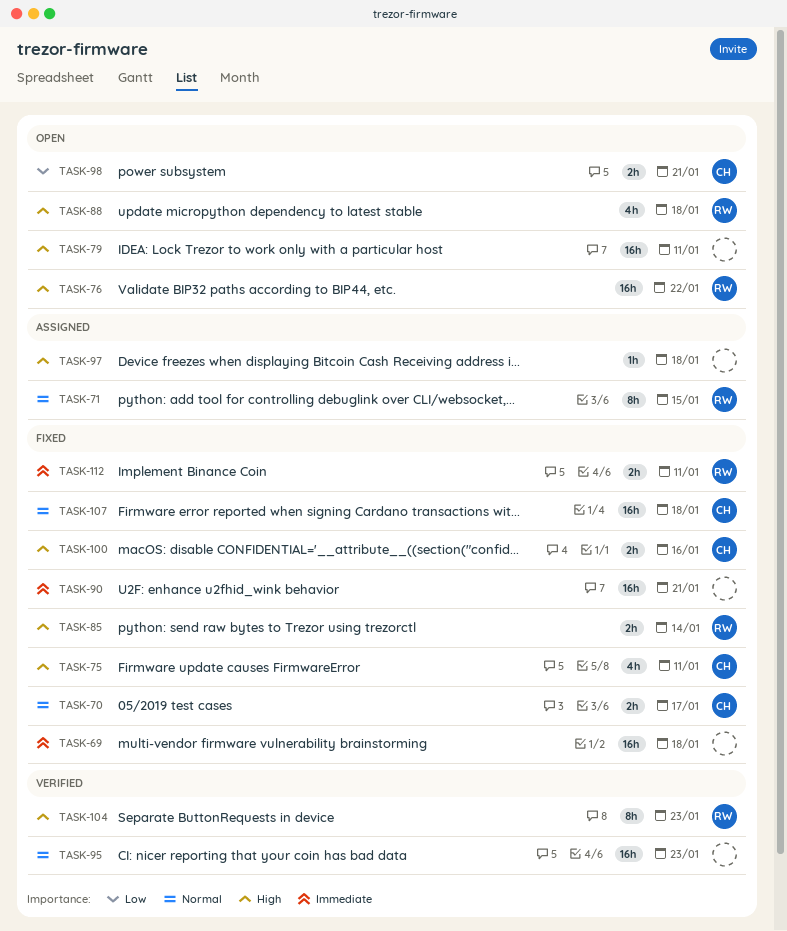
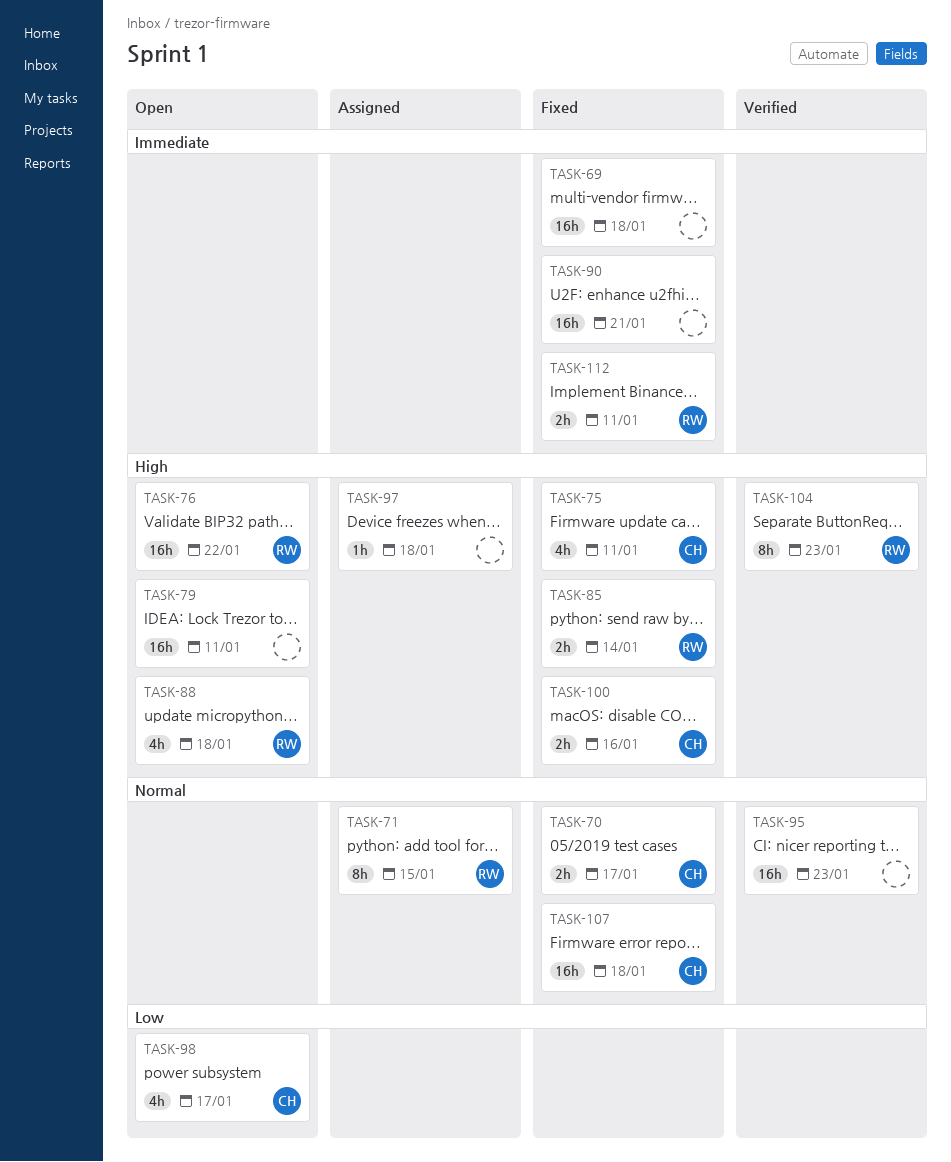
TASK-98, estimate: 2h -> 4h
TASK-98, due: Jan 21 -> Jan 17

